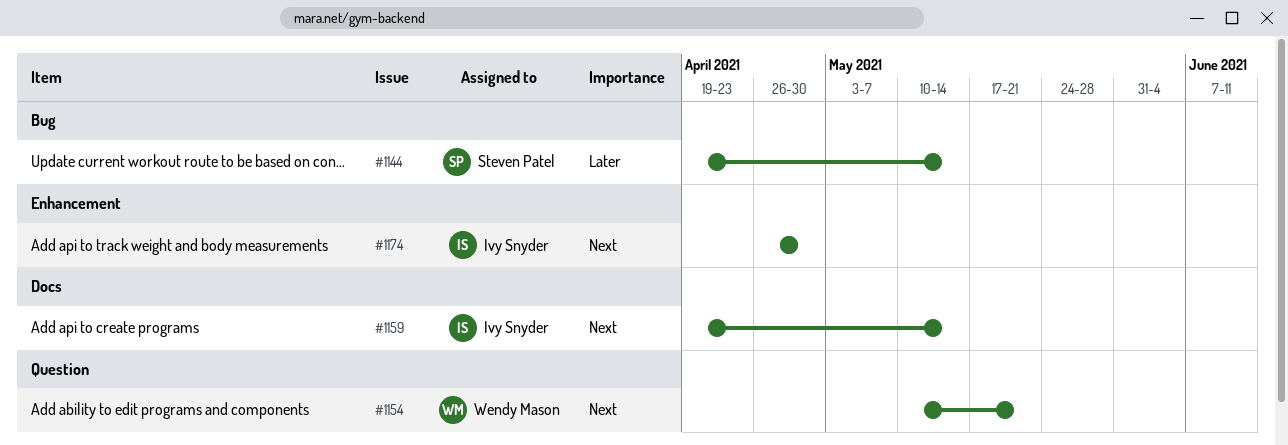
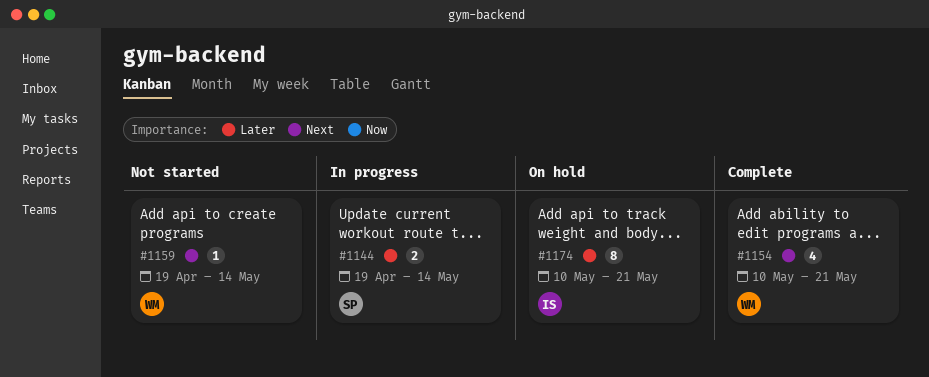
#1159, owner: Ivy Snyder -> Wendy Mason
#1174, priority: Next -> Later
#1174, start: Apr 26 -> May 10
#1174, due: Apr 30 -> May 21

